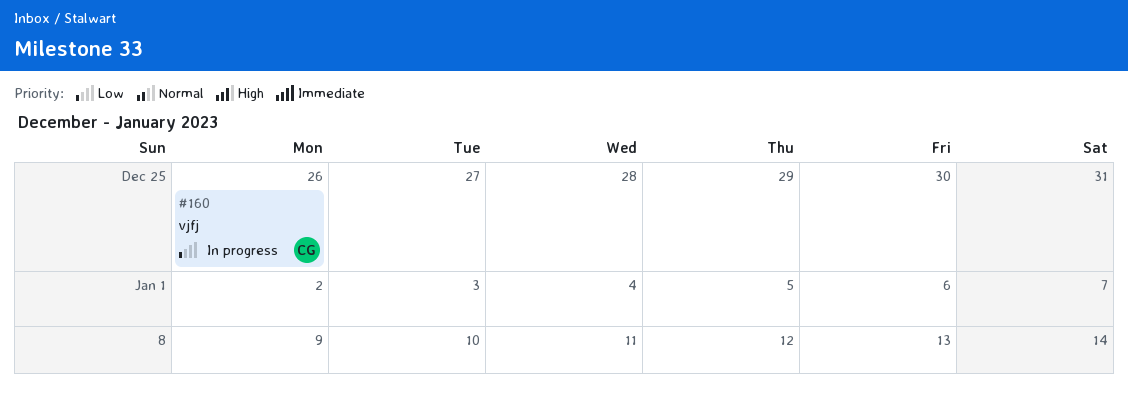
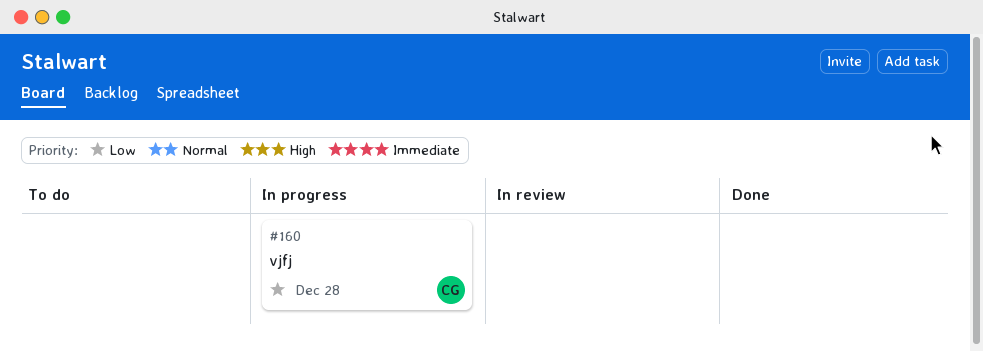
#160, due: Dec 26 -> Dec 28

